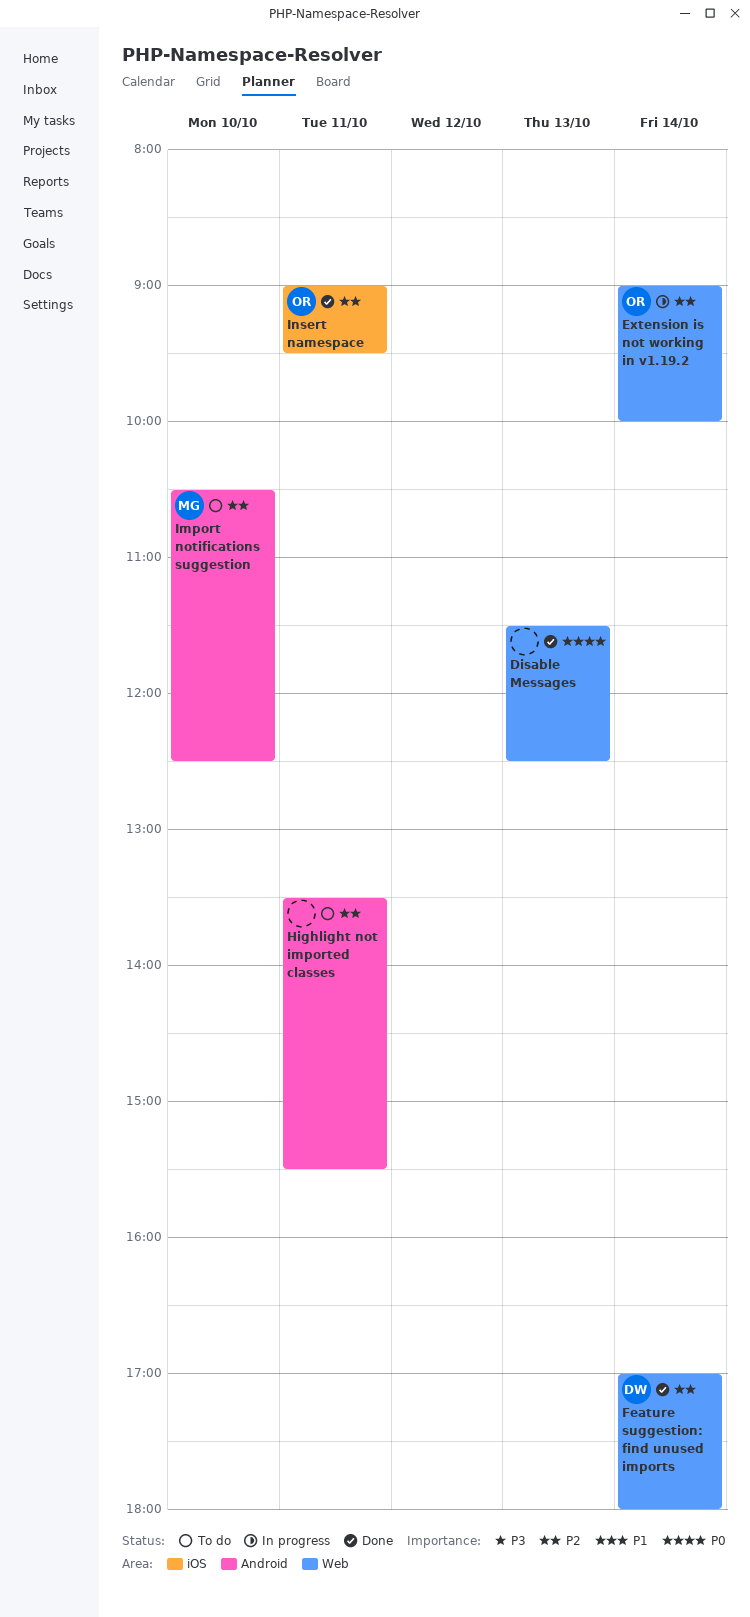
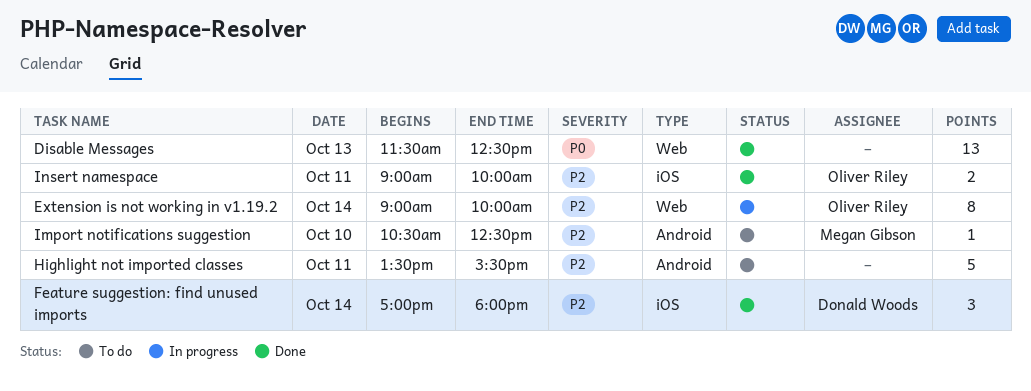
Feature suggestion: find unused imports, label: Web -> iOS
Insert namespace, ends: 09:30 -> 10:00

